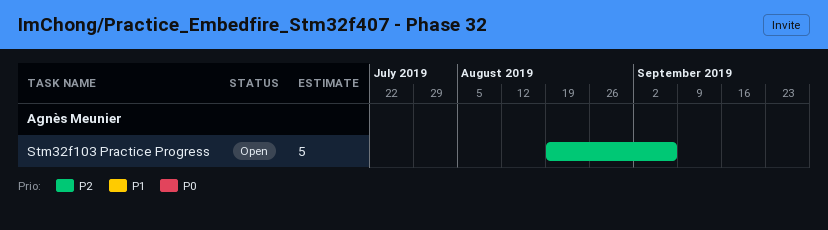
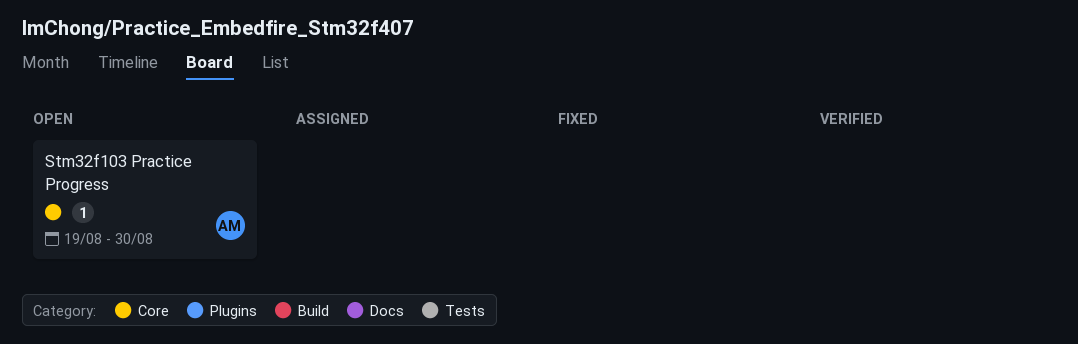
Stm32f103 Practice Progress, estimate: 5 -> 1
Stm32f103 Practice Progress, due: Sep 6 -> Aug 30

